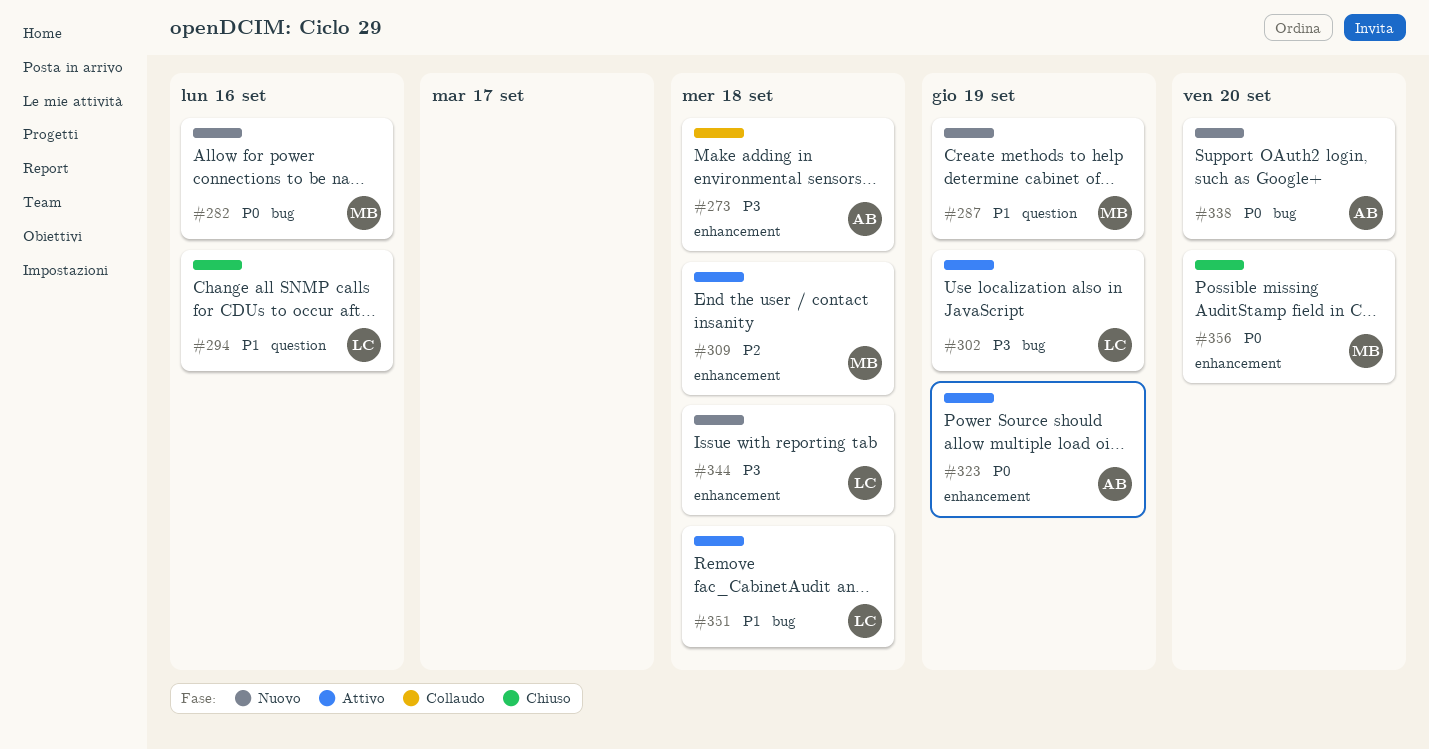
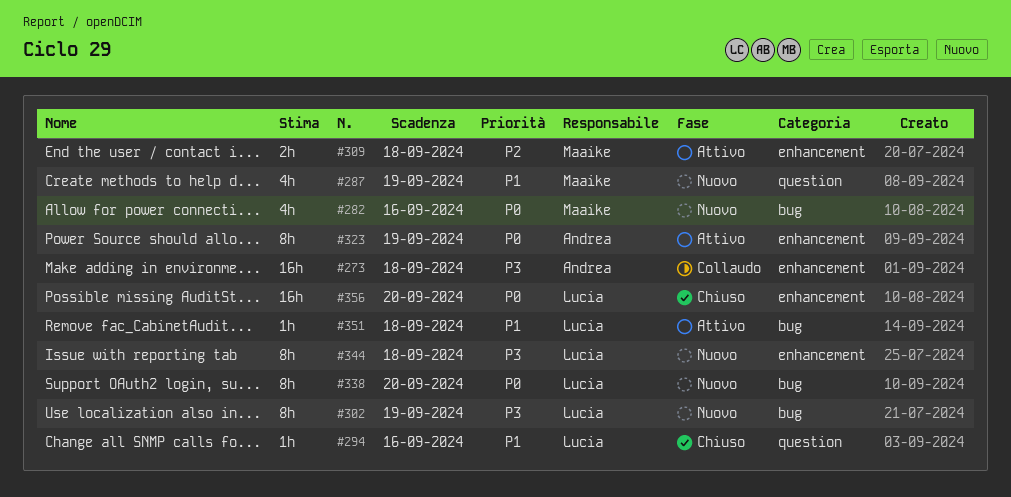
#302, status: Attivo -> Nuovo
#338, owner: Andrea -> Lucia
#356, owner: Maaike -> Lucia

